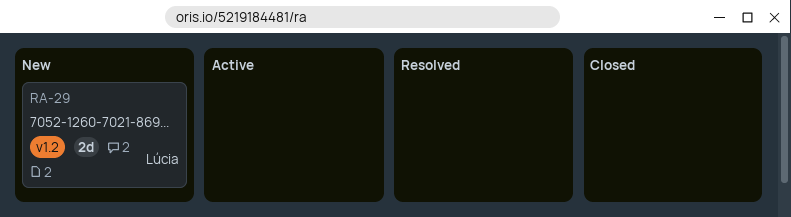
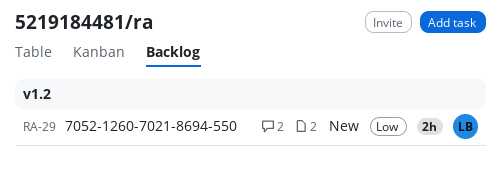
RA-29, estimate: 2d -> 2h

